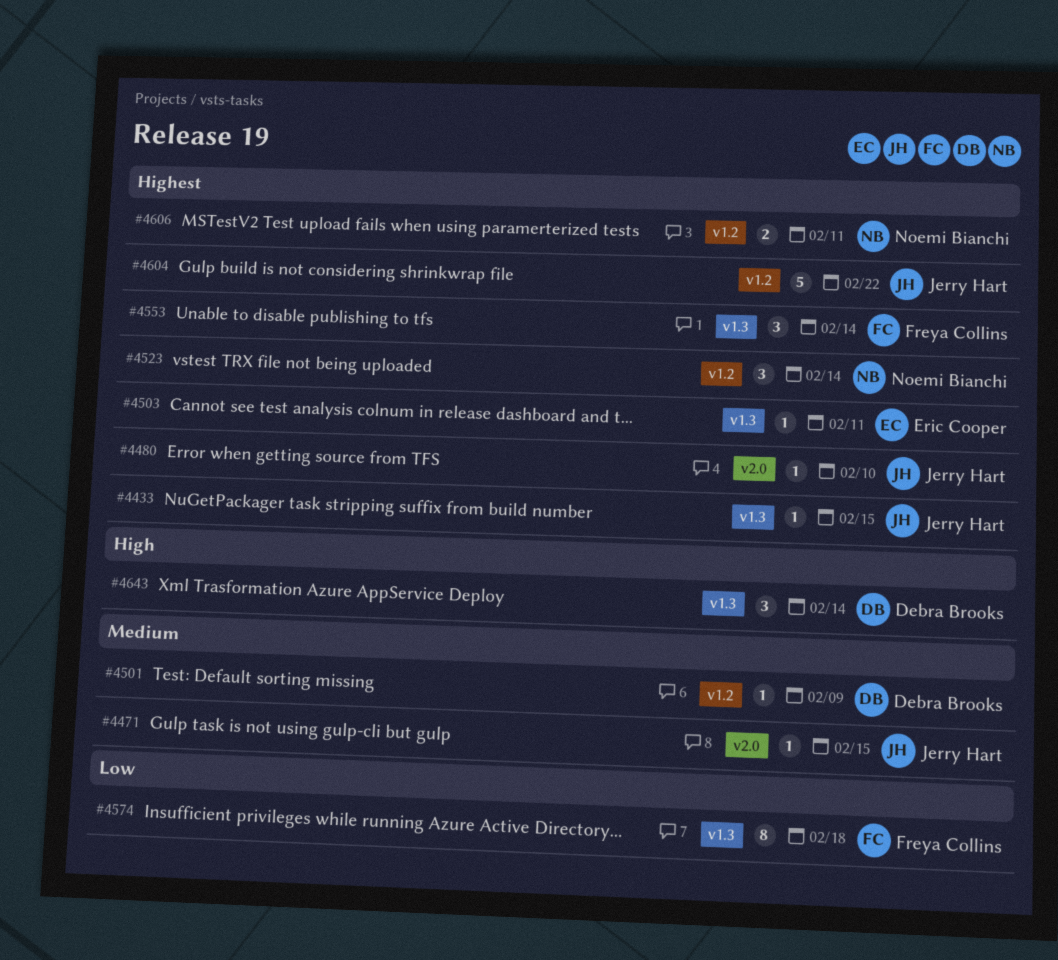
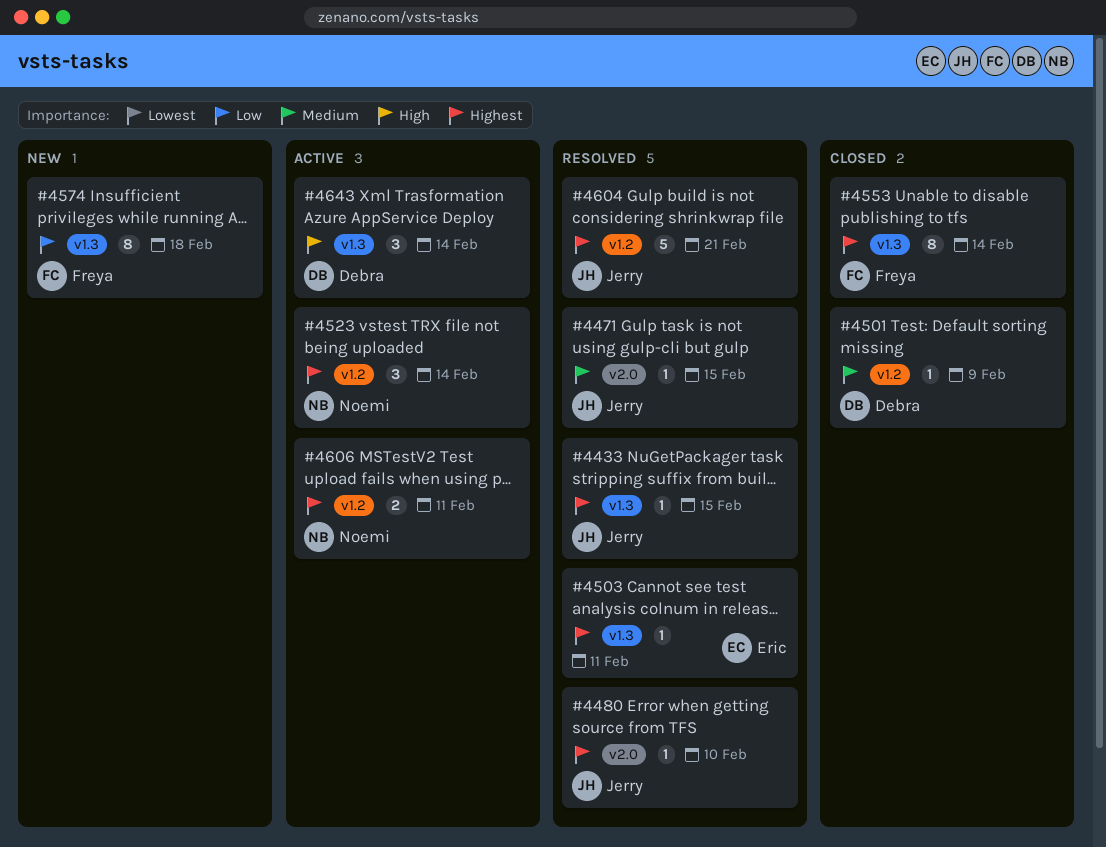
#4553, estimate: 3 -> 8
#4604, due: Feb 22 -> Feb 21

